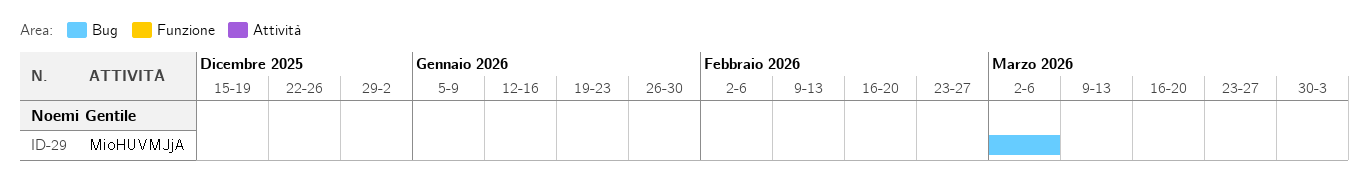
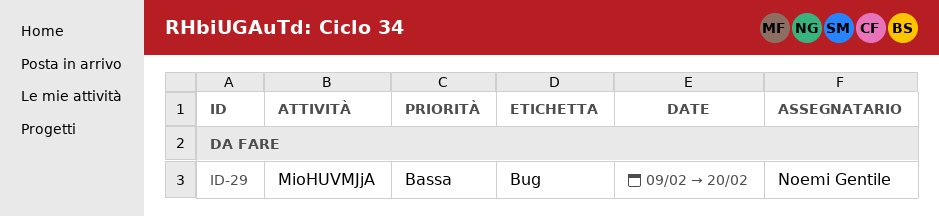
ID-29, start: Mar 2 -> Feb 9
ID-29, due: Mar 6 -> Feb 20

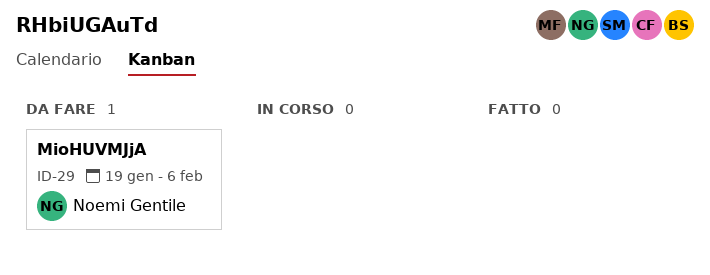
ID-29, start: Feb 9 -> Jan 19
ID-29, due: Feb 20 -> Feb 6

